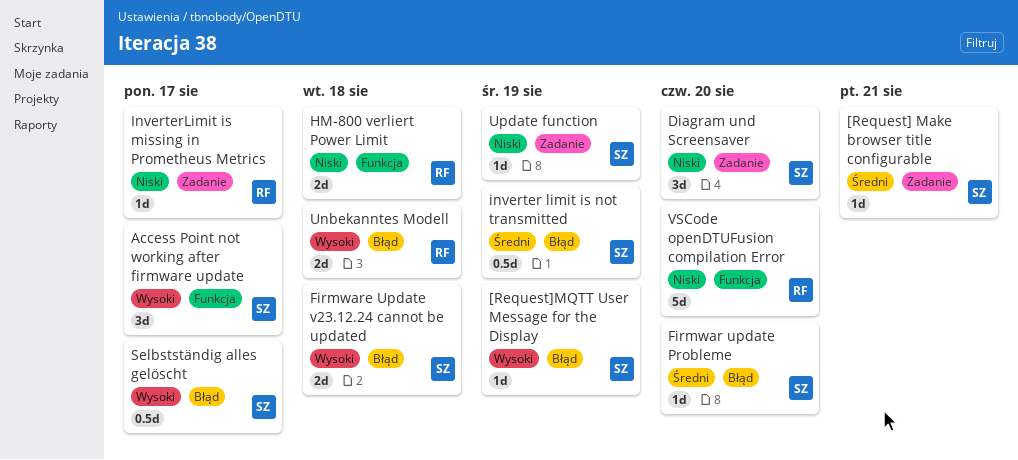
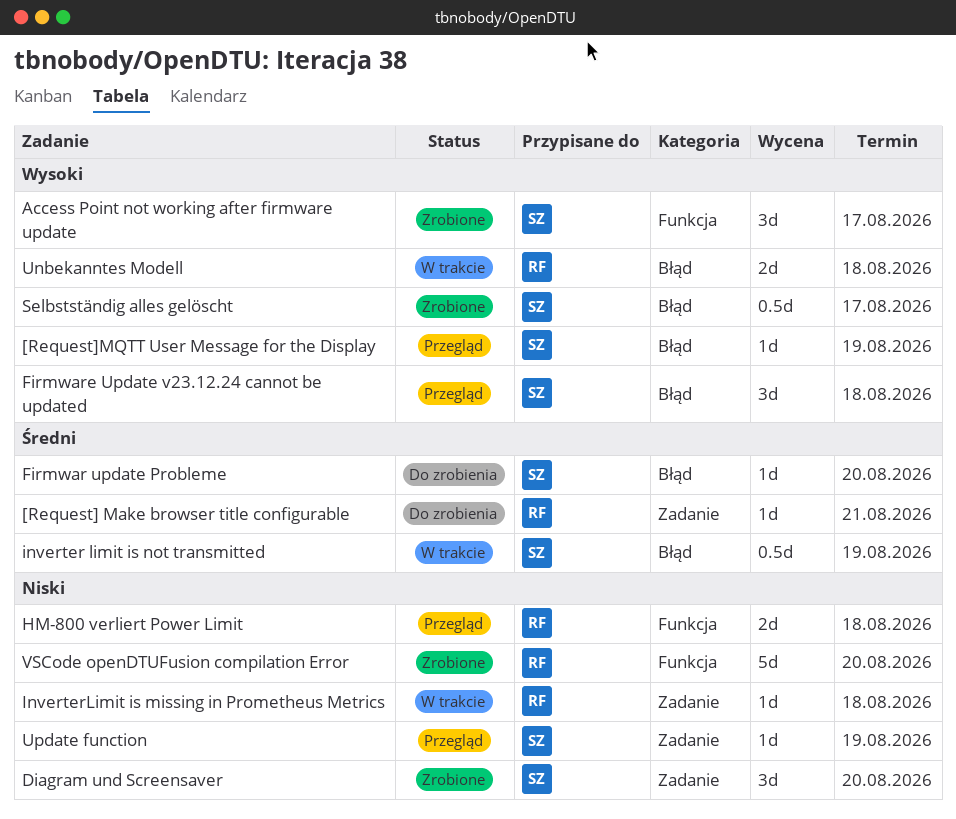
[Request] Make browser title configurable, owner: SZ -> RF
Firmware Update v23.12.24 cannot be updated, estimate: 2d -> 3d
InverterLimit is missing in Prometheus Metrics, due: Aug 17 -> Aug 18

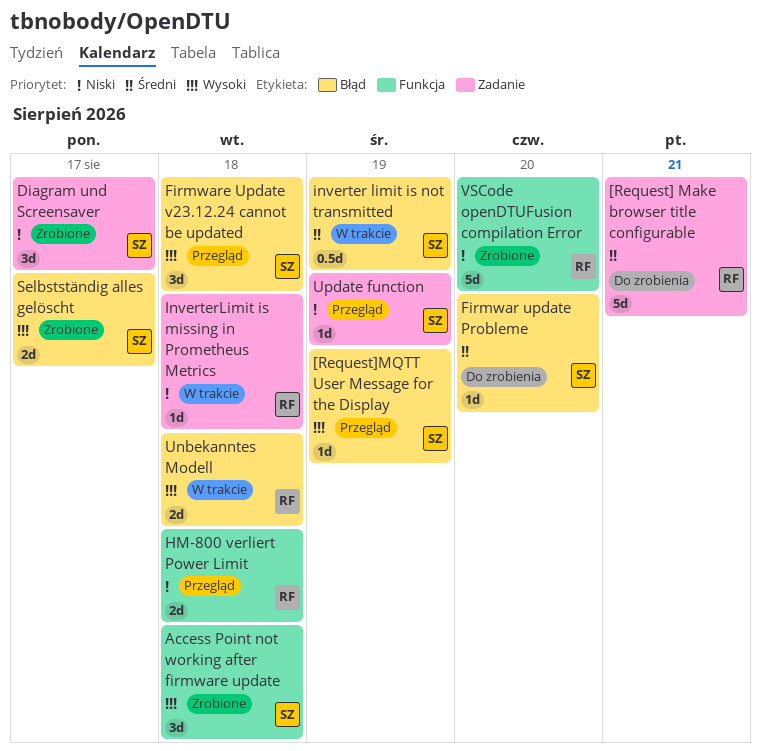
[Request] Make browser title configurable, estimate: 1d -> 5d
Access Point not working after firmware update, due: Aug 17 -> Aug 18
Diagram und Screensaver, due: Aug 20 -> Aug 17
Selbstständig alles gelöscht, estimate: 0.5d -> 2d

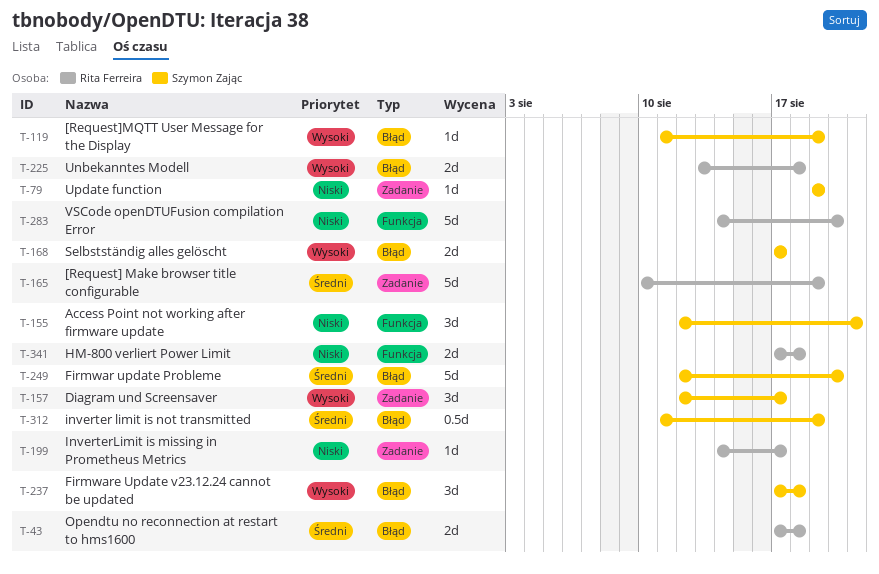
[Request] Make browser title configurable, due: Aug 21 -> Aug 19
Access Point not working after firmware update, priority: Wysoki -> Niski
Access Point not working after firmware update, due: Aug 18 -> Aug 21
Diagram und Screensaver, priority: Niski -> Wysoki
Firmwar update Probleme, estimate: 1d -> 5d
InverterLimit is missing in Prometheus Metrics, due: Aug 18 -> Aug 17
Opendtu no reconnection at restart to hms1600: none -> present

